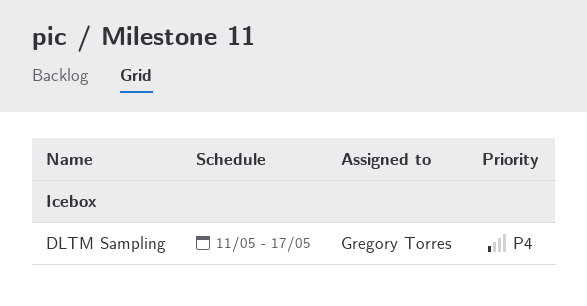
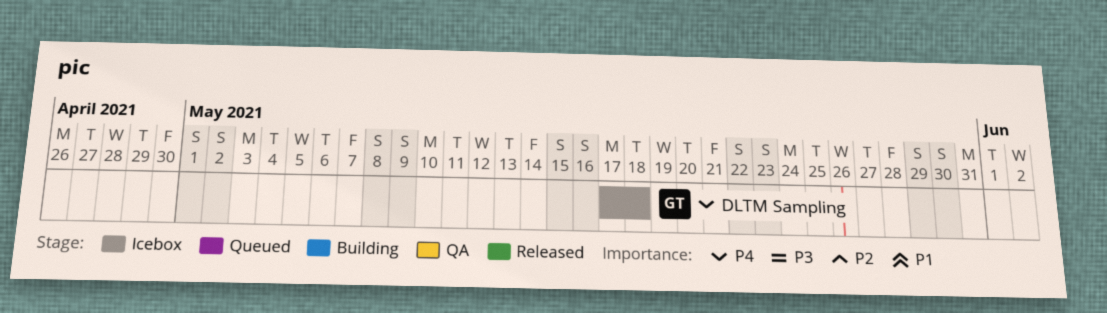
DLTM Sampling, start: May 11 -> May 17
DLTM Sampling, due: May 17 -> May 18

